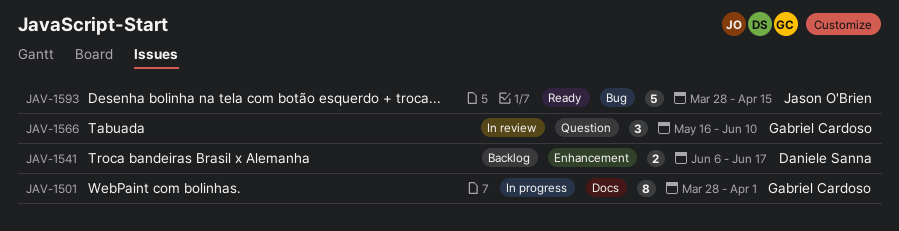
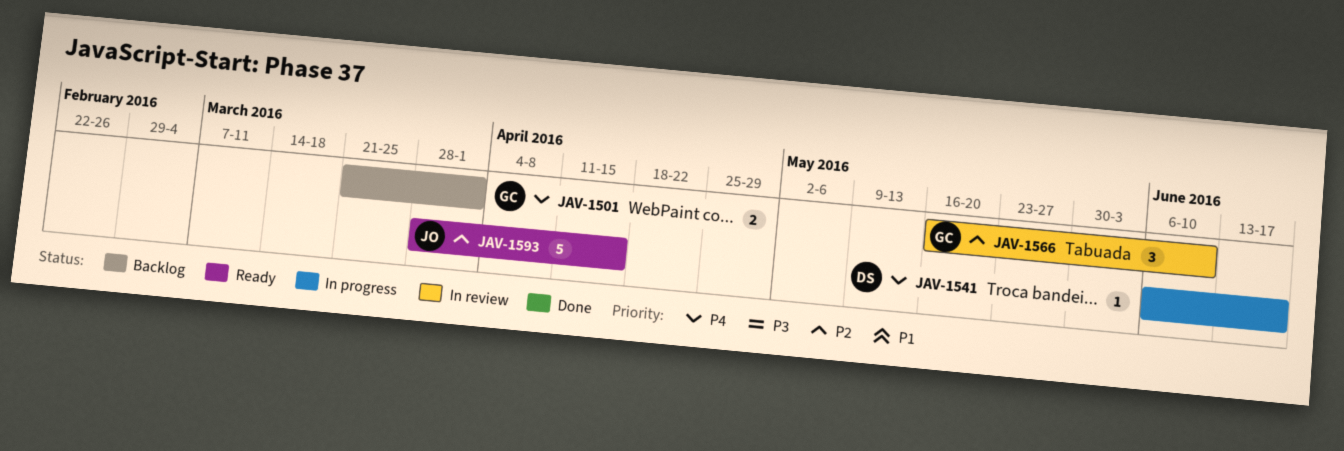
JAV-1501, status: In progress -> Backlog
JAV-1501, estimate: 8 -> 2
JAV-1501, start: Mar 28 -> Mar 21
JAV-1541, status: Backlog -> In progress
JAV-1541, estimate: 2 -> 1

